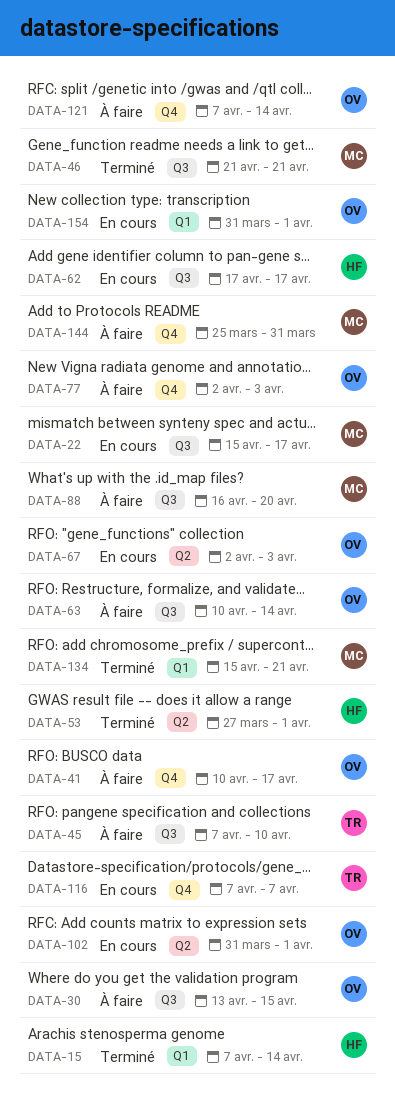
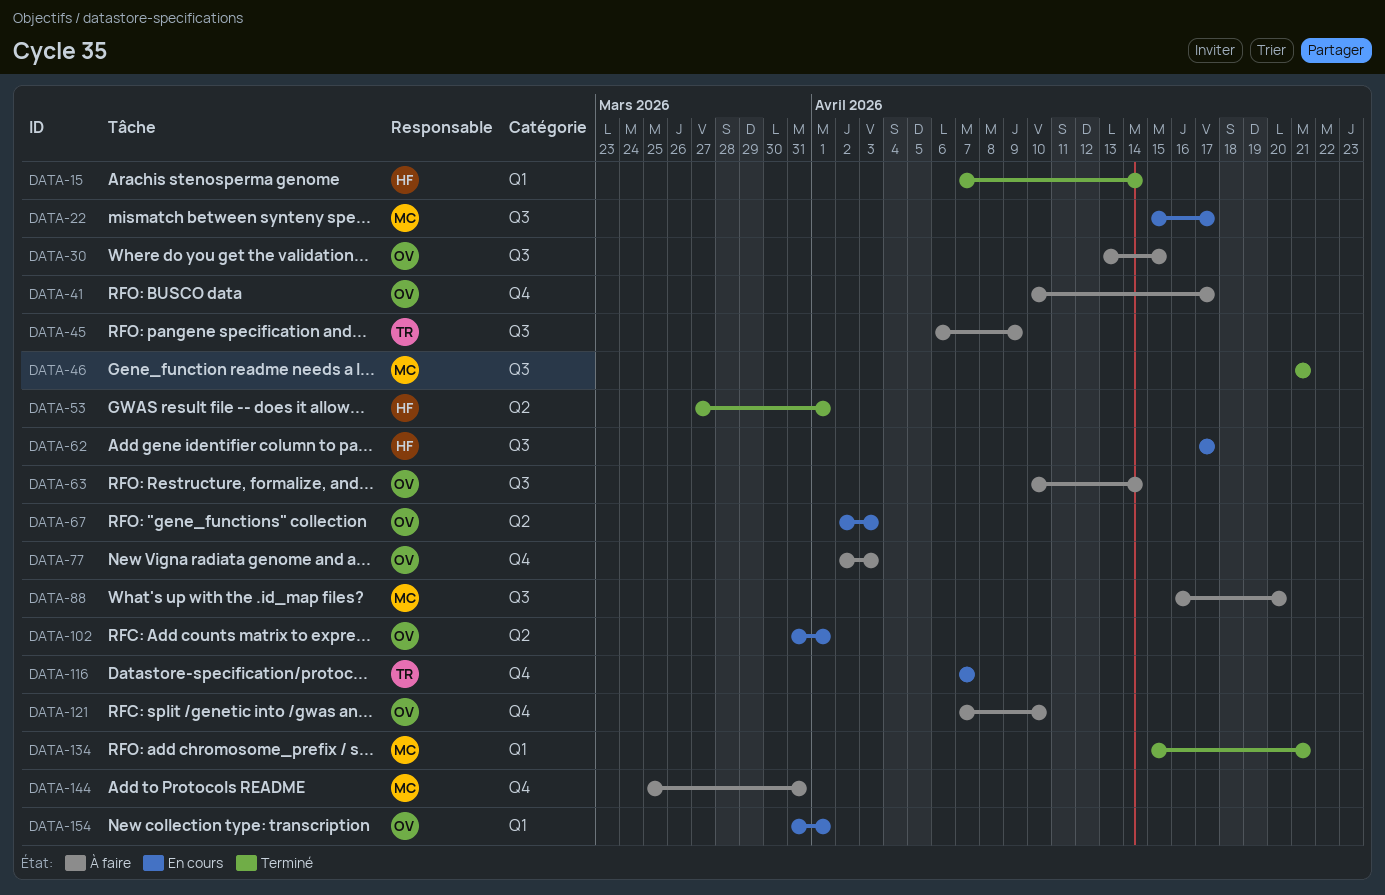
DATA-45, start: Apr 7 -> Apr 6
DATA-45, due: Apr 10 -> Apr 9
DATA-121, due: Apr 14 -> Apr 10

